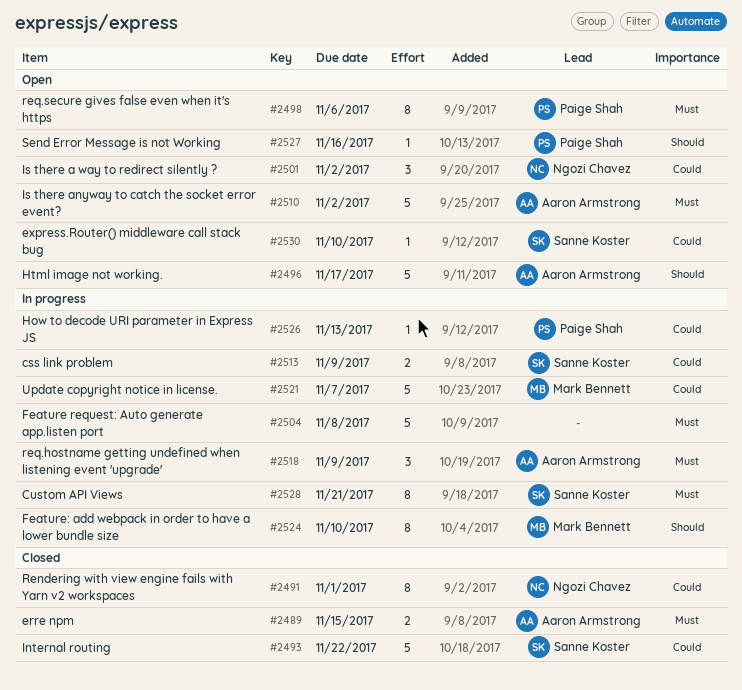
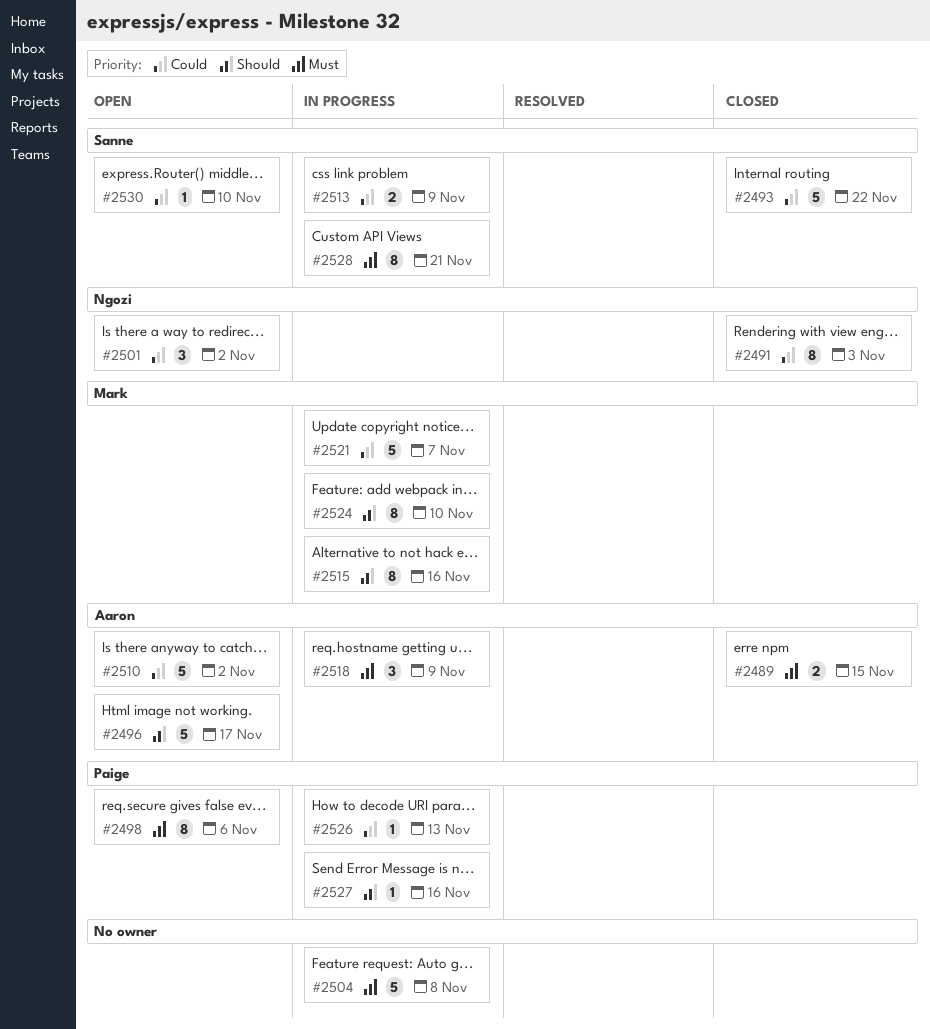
#2491, due: Nov 1 -> Nov 3
#2510, priority: Must -> Could
#2515: none -> present
#2527, status: Open -> In progress

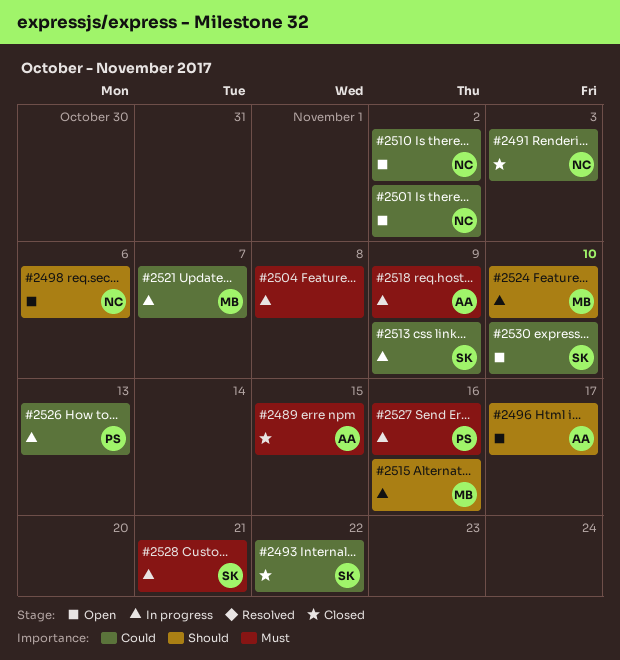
#2498, owner: Paige -> Ngozi
#2498, priority: Must -> Should
#2510, owner: Aaron -> Ngozi
#2527, priority: Should -> Must

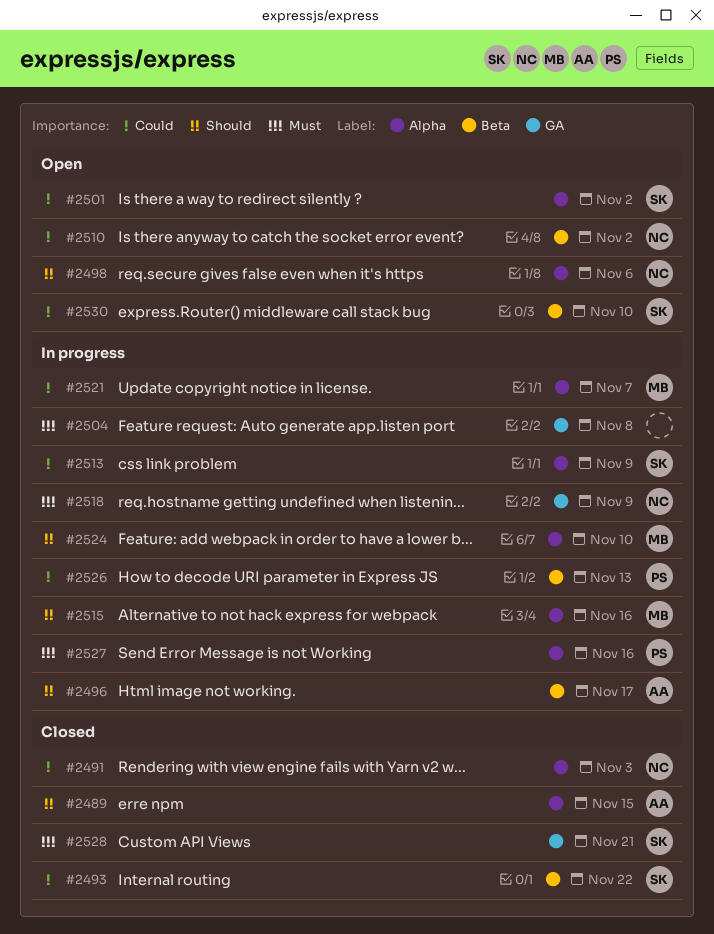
#2489, priority: Must -> Should
#2496, status: Open -> In progress
#2501, owner: NC -> SK
#2518, owner: AA -> NC
#2528, status: In progress -> Closed

